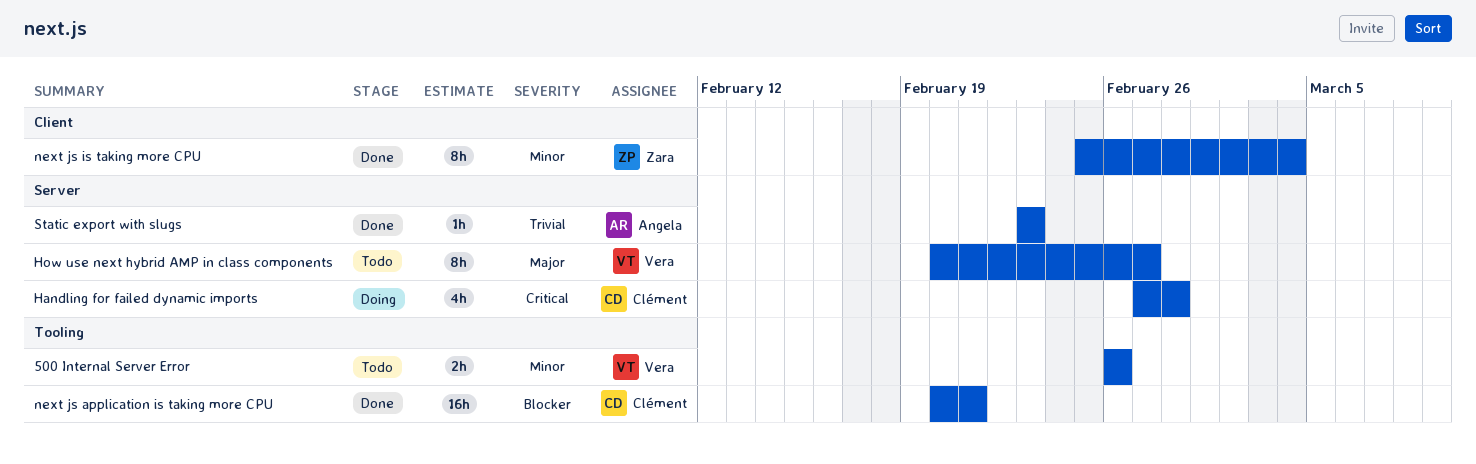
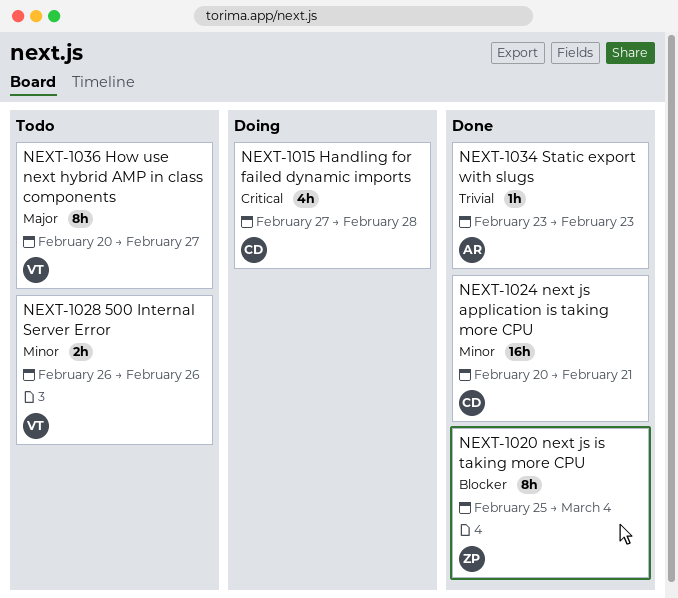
next js application is taking more CPU, priority: Blocker -> Minor
next js is taking more CPU, priority: Minor -> Blocker

